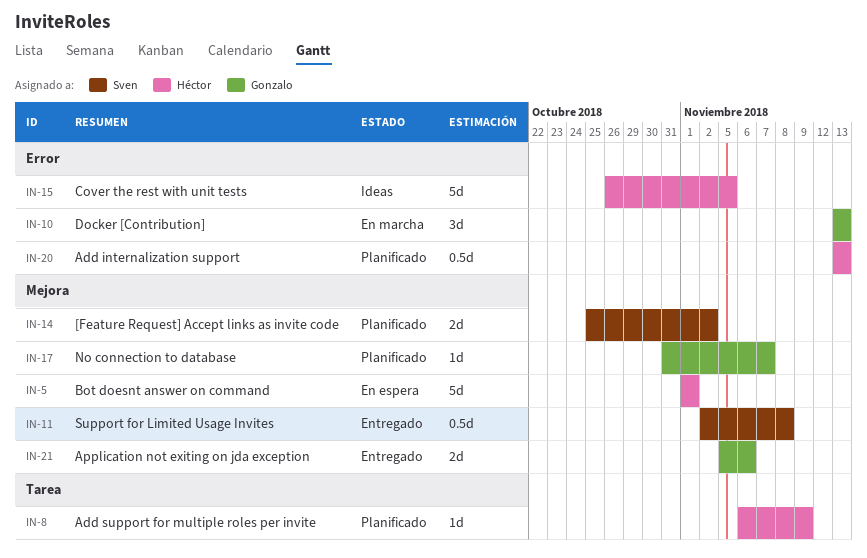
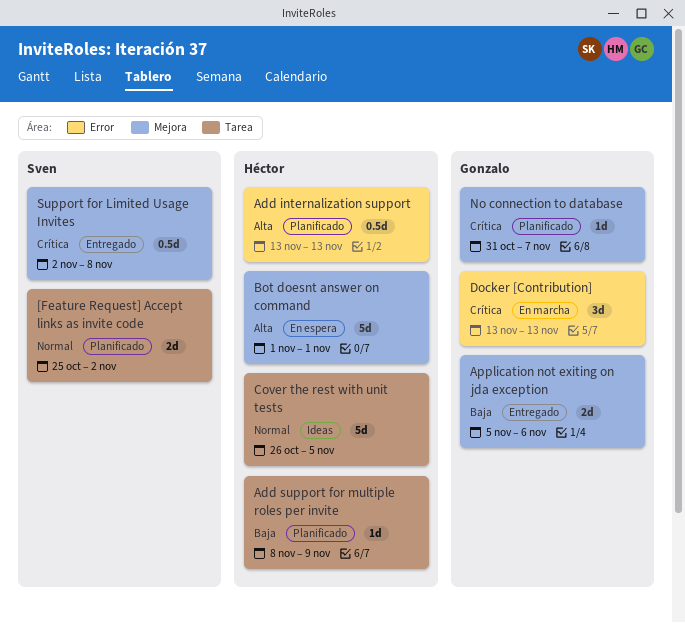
[Feature Request] Accept links as invite code, label: Mejora -> Tarea
Add support for multiple roles per invite, start: Nov 6 -> Nov 8
Cover the rest with unit tests, label: Error -> Tarea

